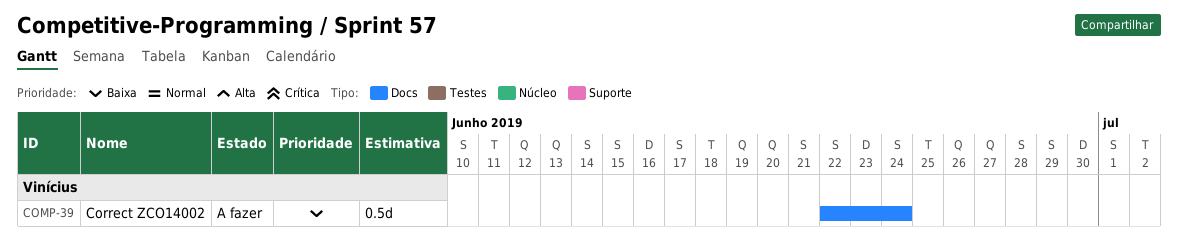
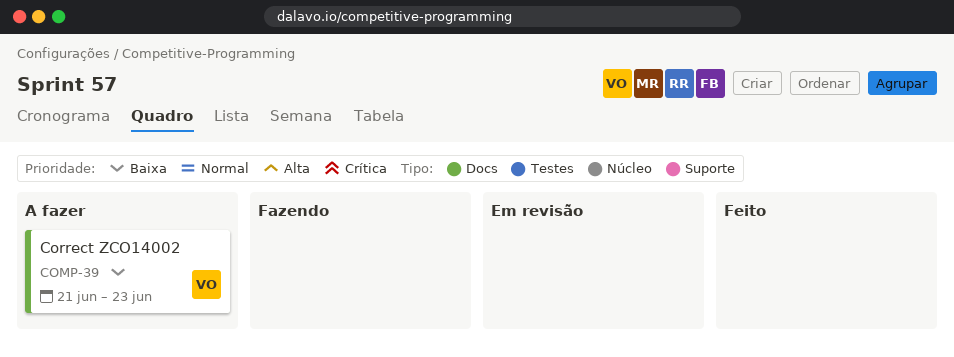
COMP-39, start: Jun 22 -> Jun 21
COMP-39, due: Jun 24 -> Jun 23

